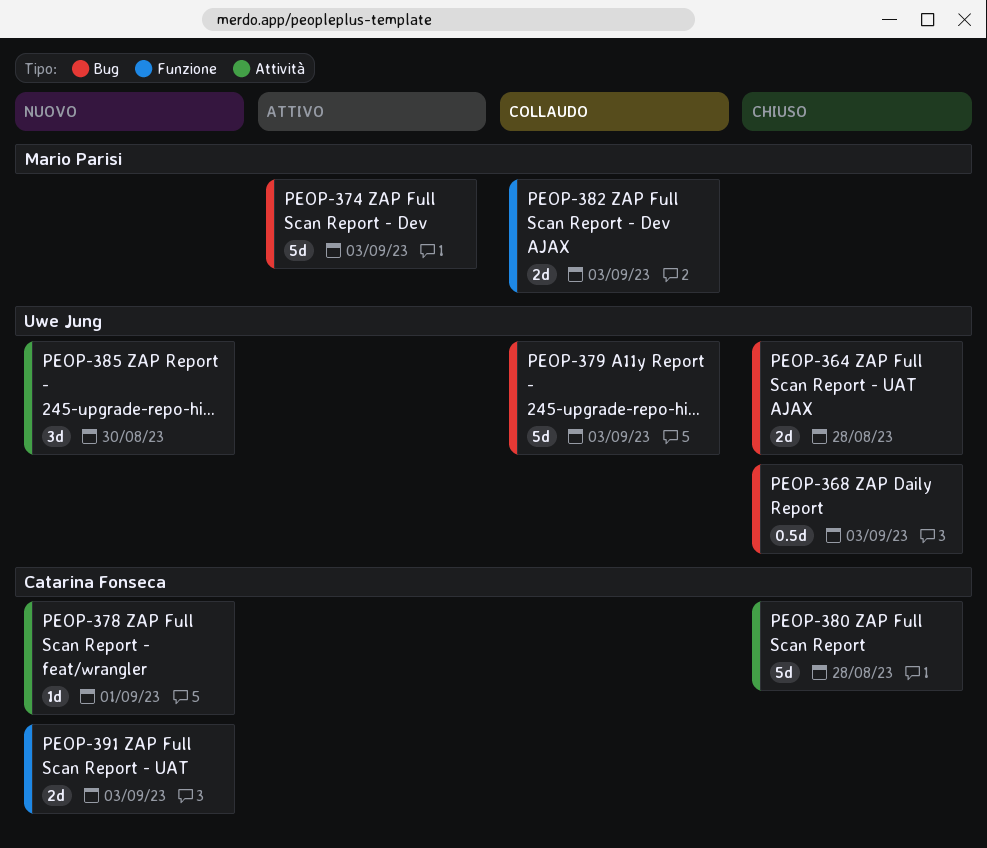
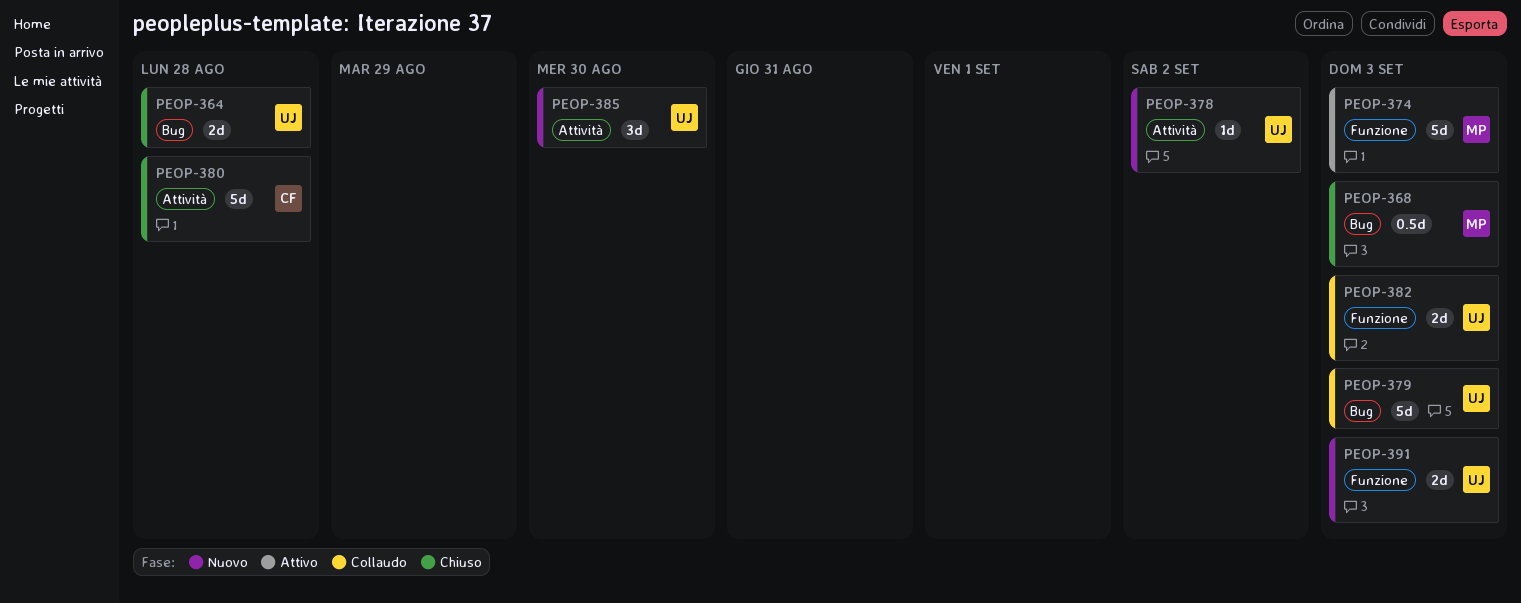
PEOP-368, owner: Uwe Jung -> Mario Parisi
PEOP-374, label: Bug -> Funzione
PEOP-378, owner: Catarina Fonseca -> Uwe Jung
PEOP-378, due: Sep 1 -> Sep 2
PEOP-382, owner: Mario Parisi -> Uwe Jung
PEOP-391, owner: Catarina Fonseca -> Uwe Jung

